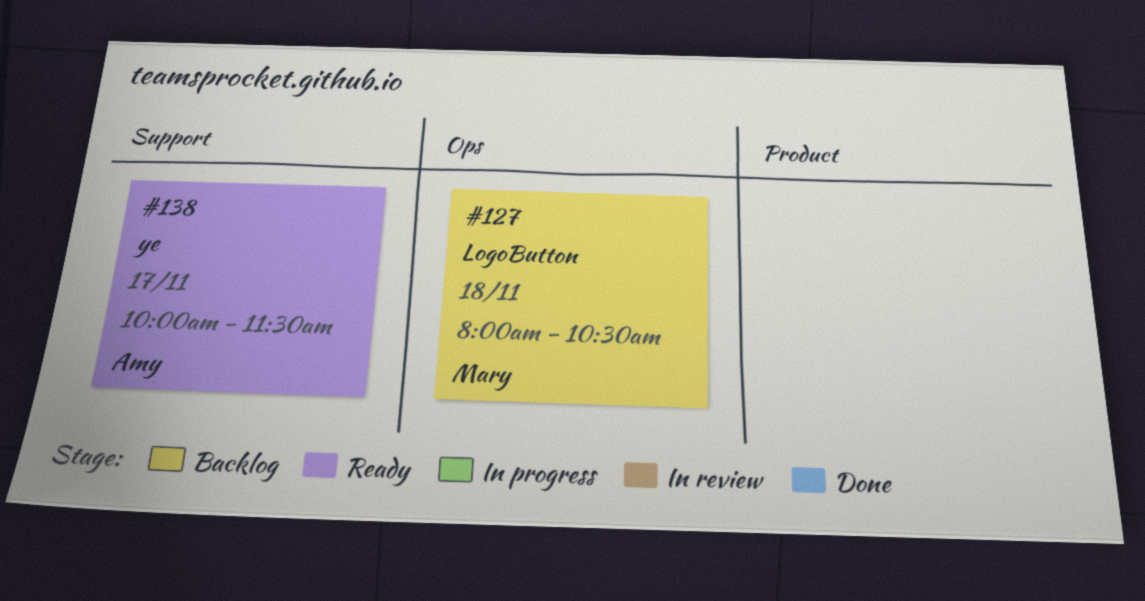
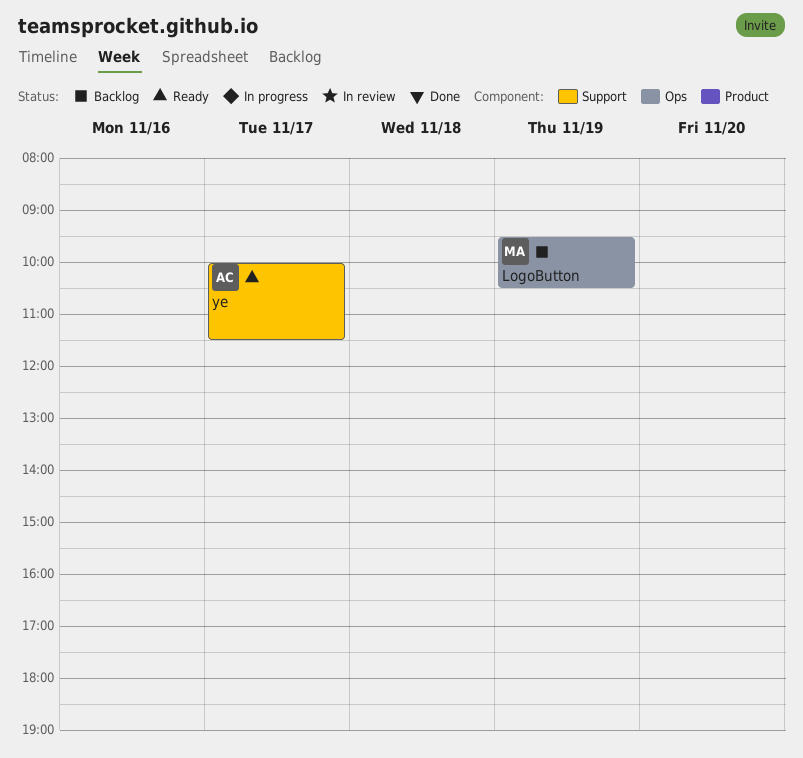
LogoButton, day: Nov 18 -> Nov 19
LogoButton, begins: 08:00 -> 09:30

